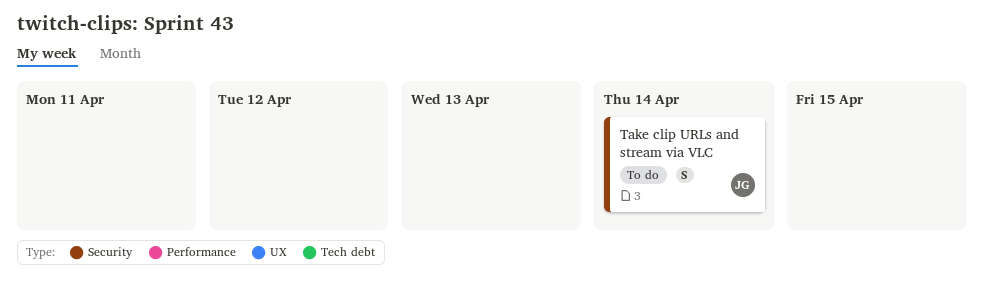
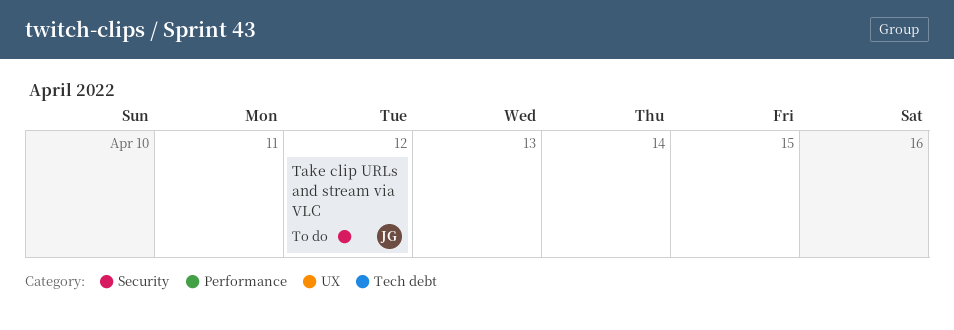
Take clip URLs and stream via VLC, due: Apr 14 -> Apr 12

